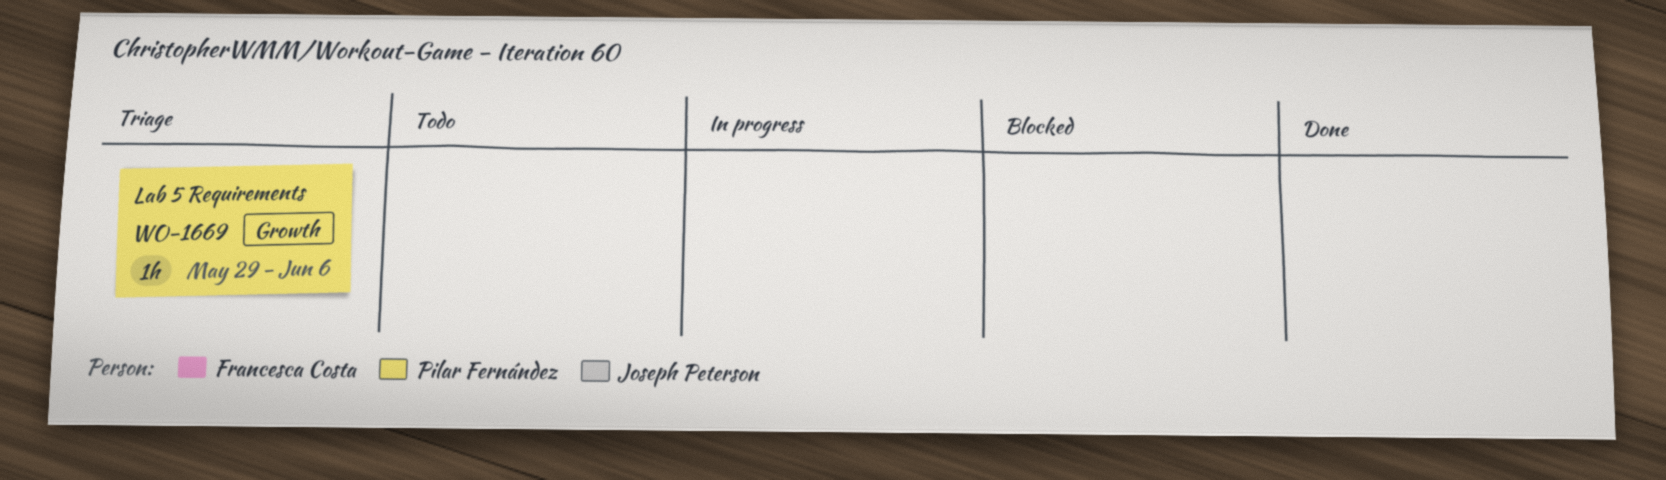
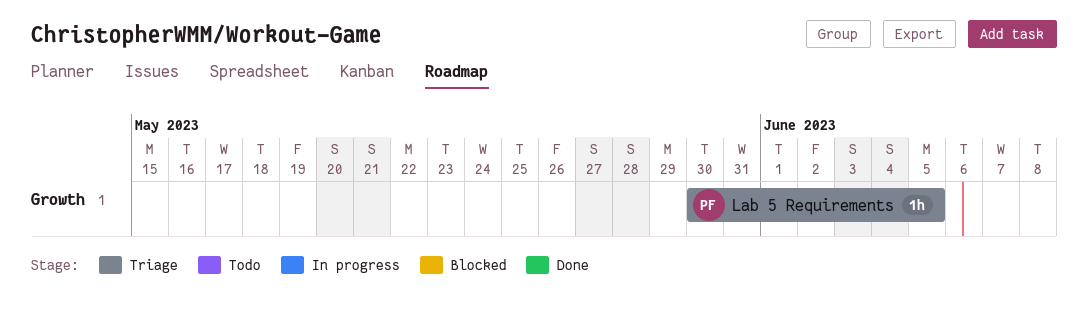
Lab 5 Requirements, start: May 29 -> May 30
Lab 5 Requirements, due: Jun 6 -> Jun 5

